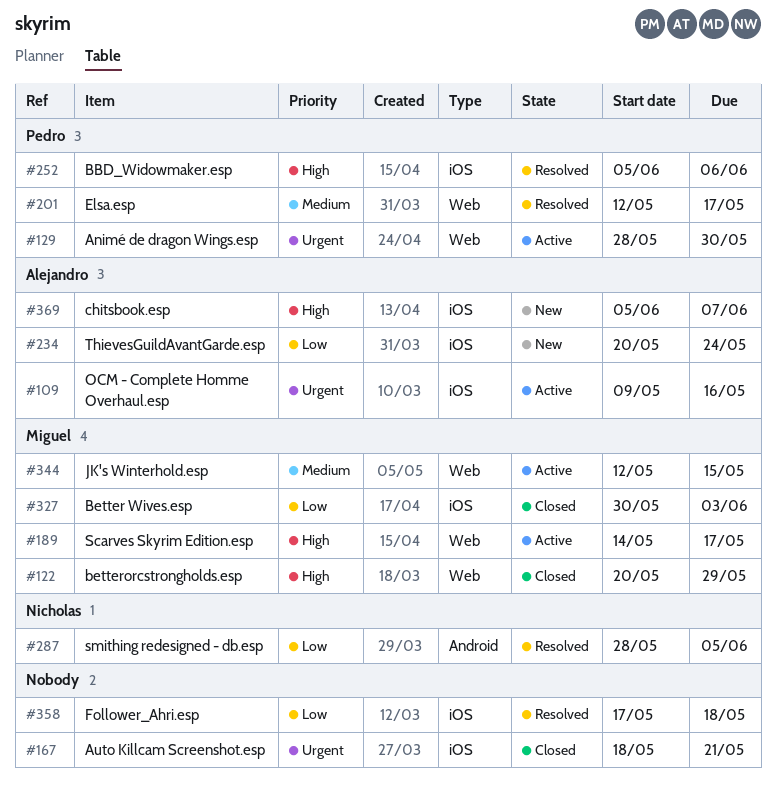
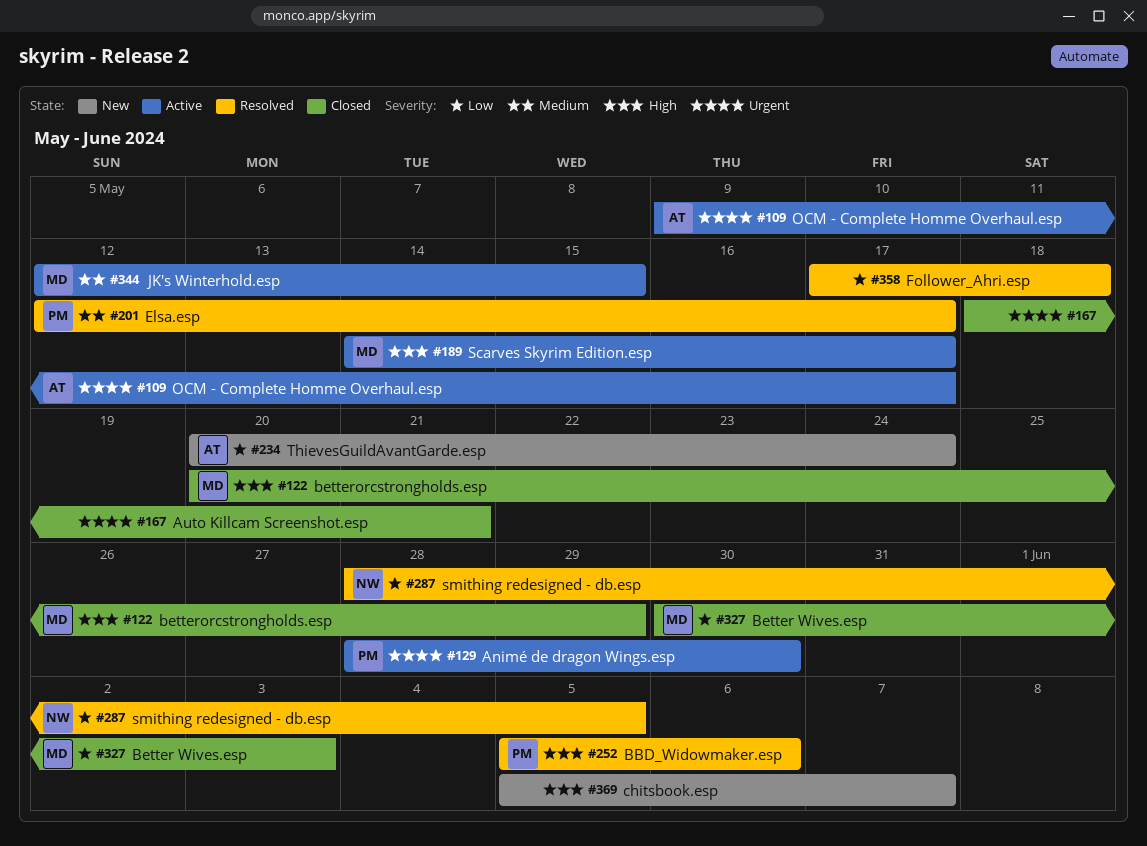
#109, due: May 16 -> May 17
#369, owner: Alejandro -> none

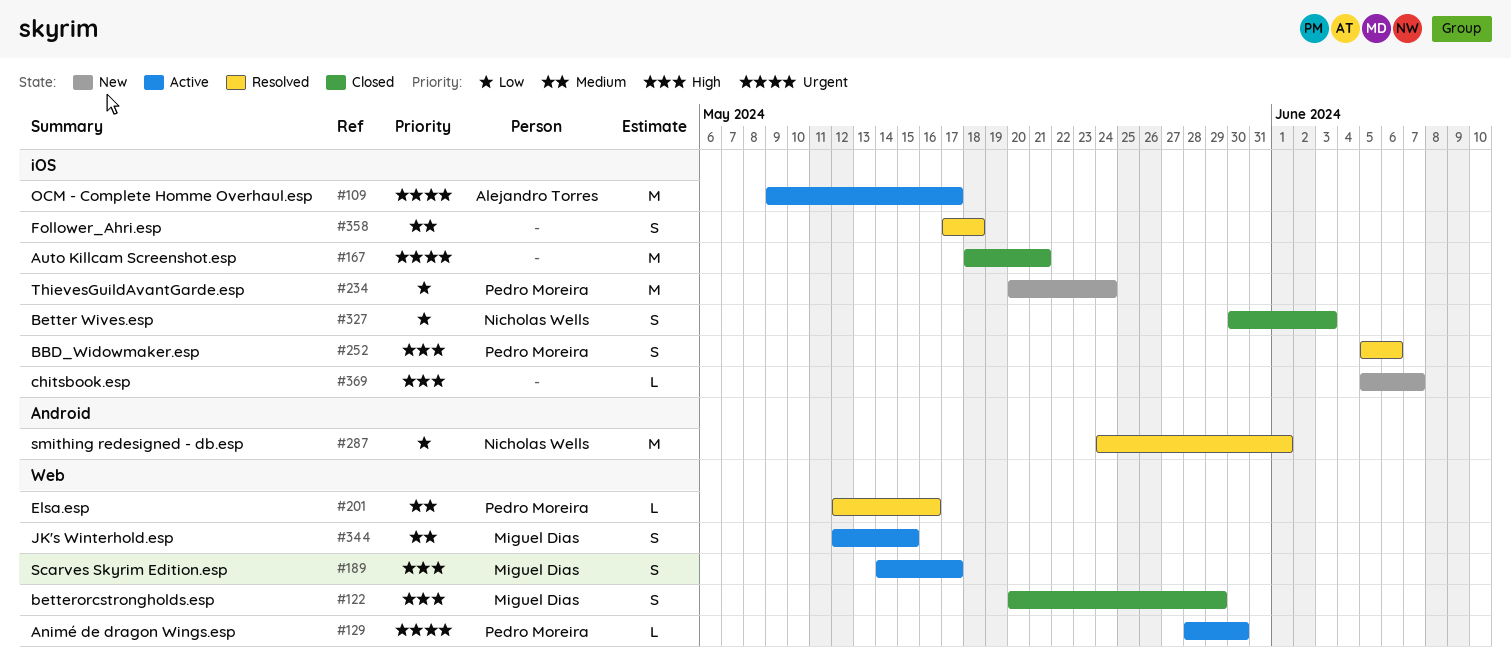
#201, due: May 17 -> May 16
#234, owner: Alejandro Torres -> Pedro Moreira
#287, start: May 28 -> May 24
#287, due: Jun 5 -> Jun 1
#327, owner: Miguel Dias -> Nicholas Wells
#358, priority: Low -> Medium

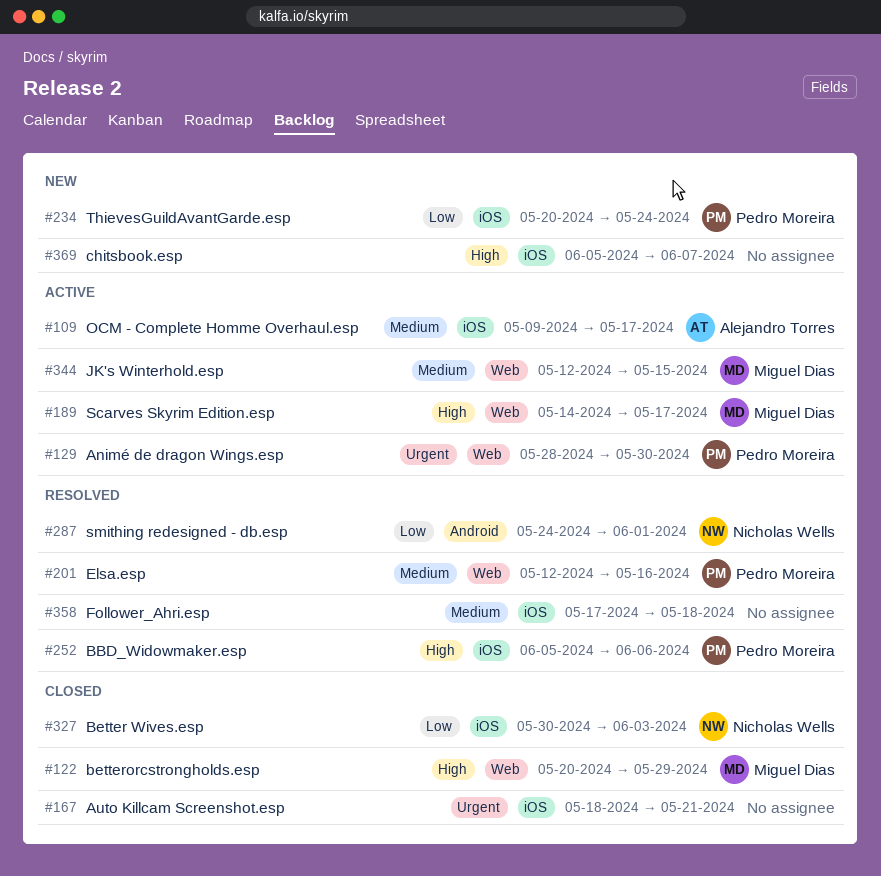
#109, priority: Urgent -> Medium

